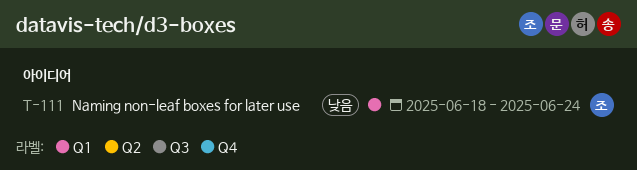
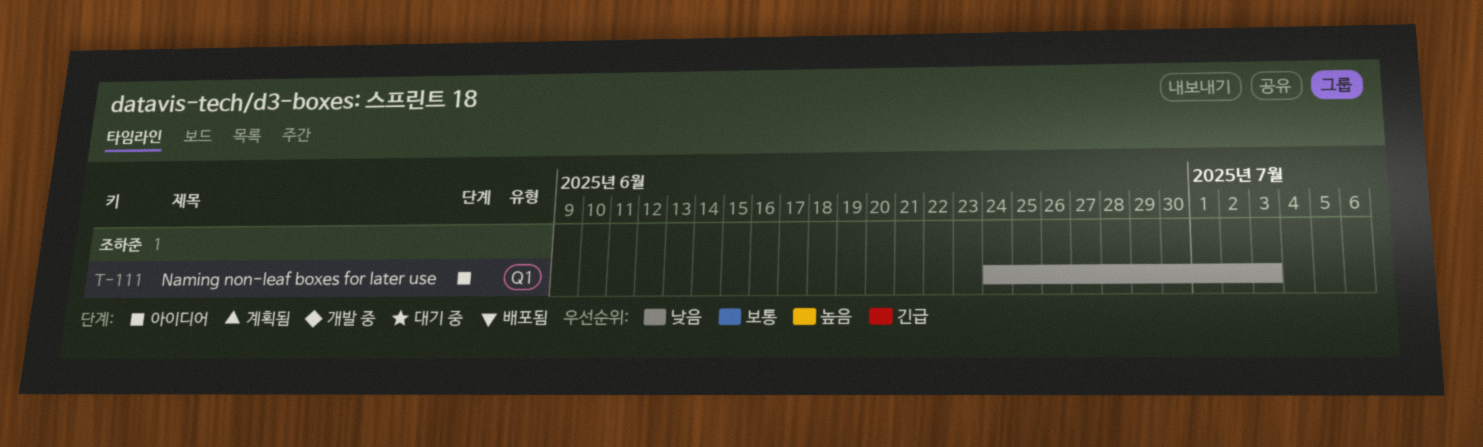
T-111, start: Jun 18 -> Jun 24
T-111, due: Jun 24 -> Jul 3

